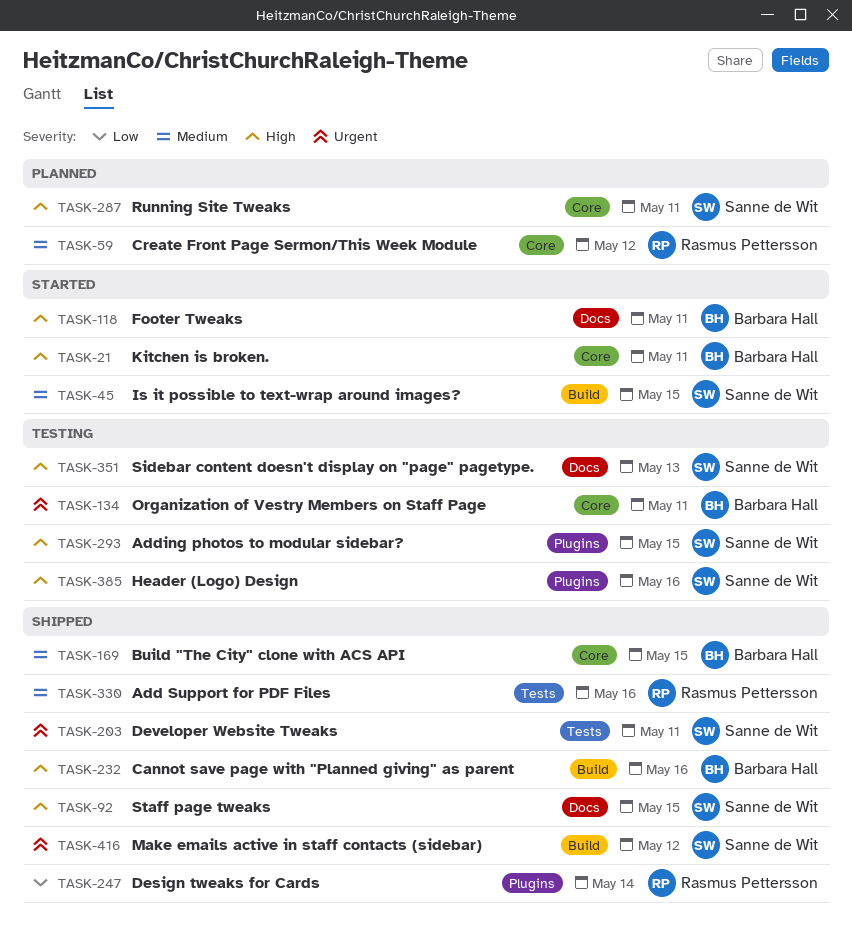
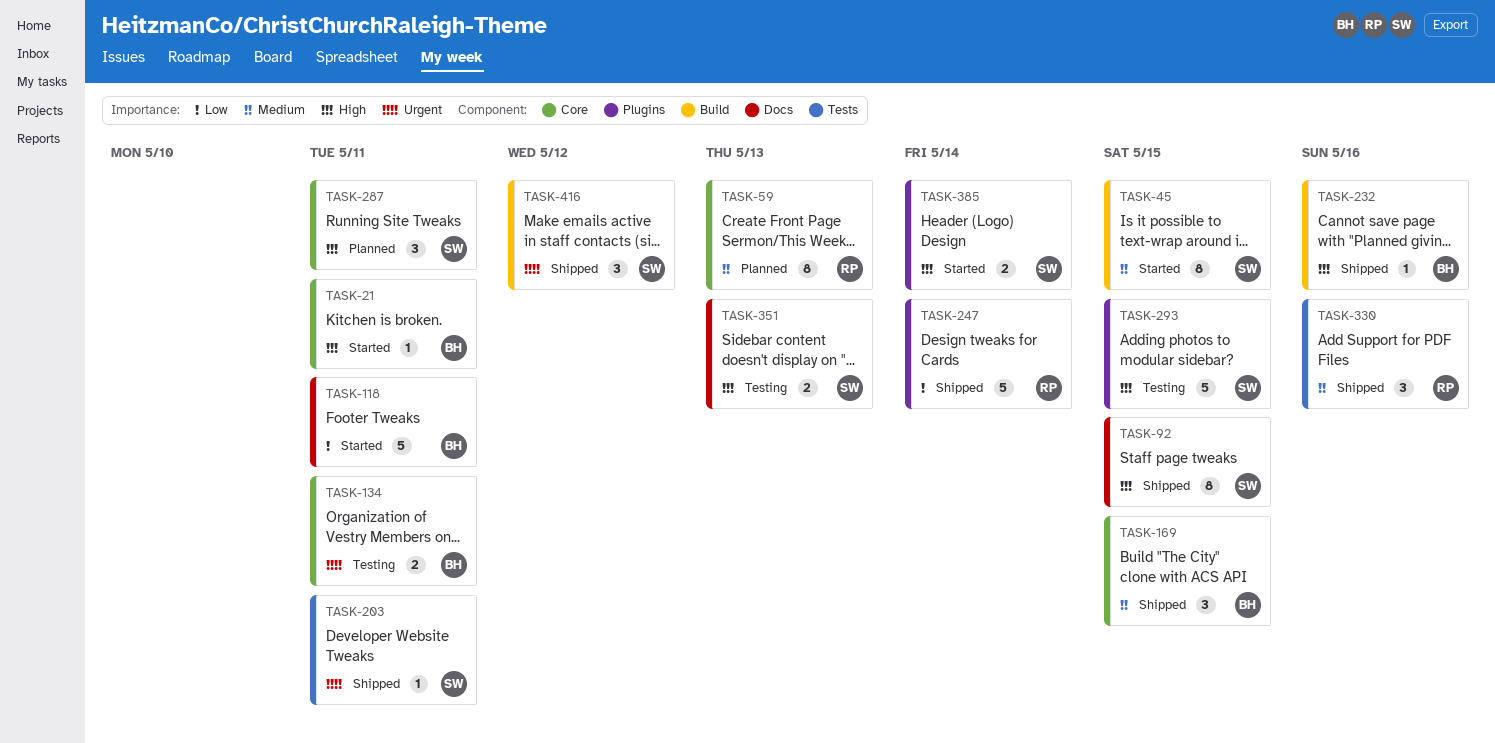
TASK-59, due: May 12 -> May 13
TASK-118, priority: High -> Low
TASK-385, status: Testing -> Started
TASK-385, due: May 16 -> May 14

